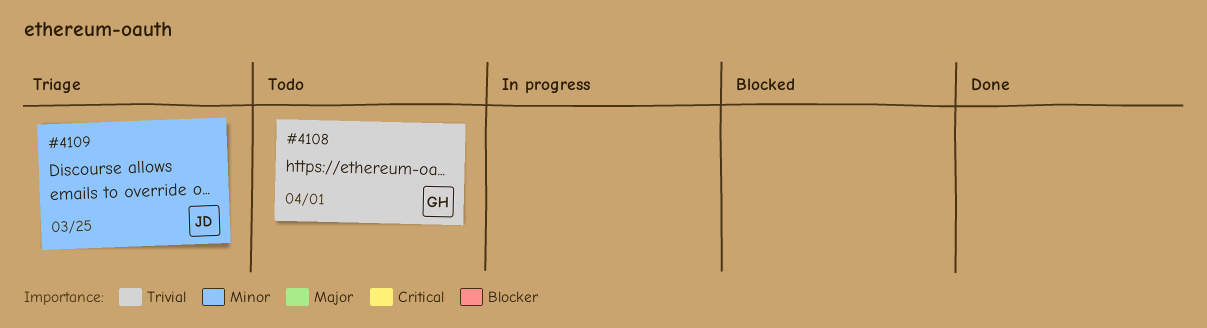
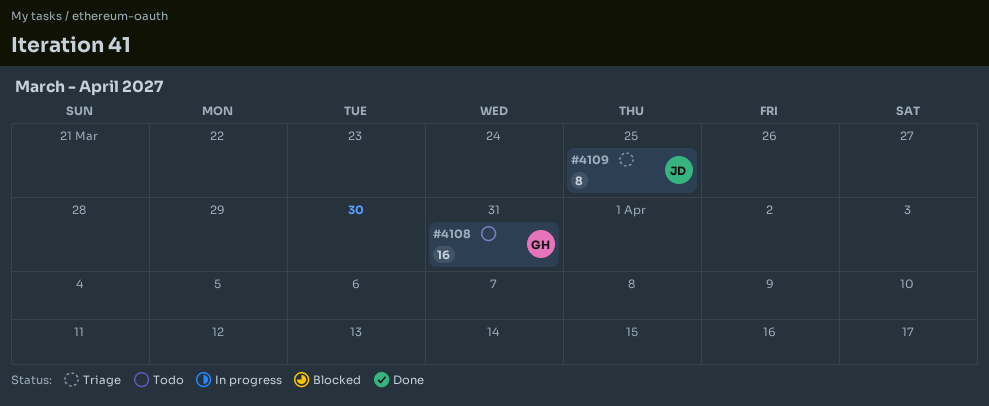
#4108, due: Apr 1 -> Mar 31

